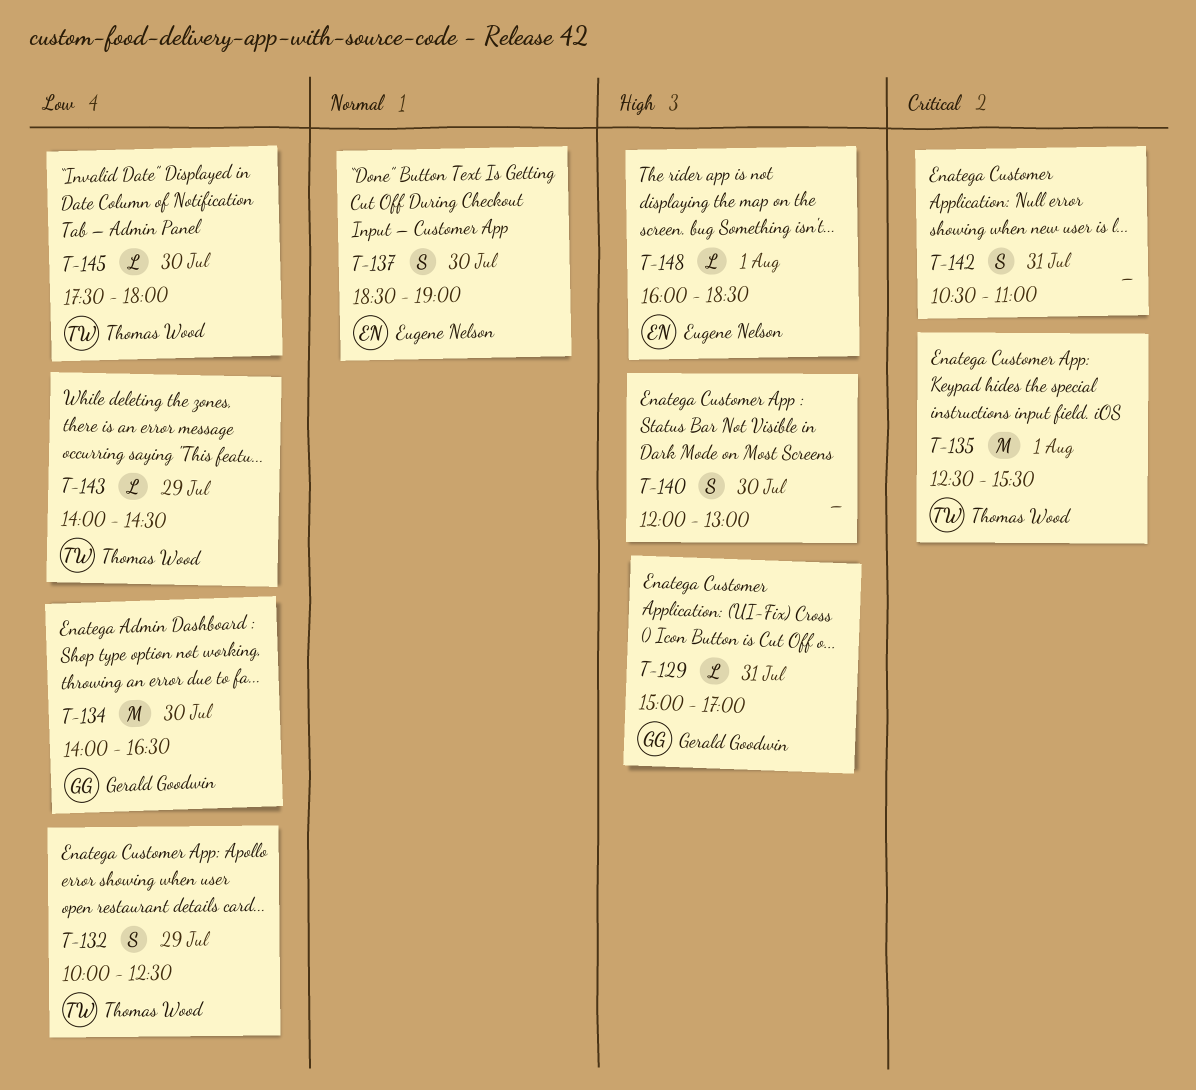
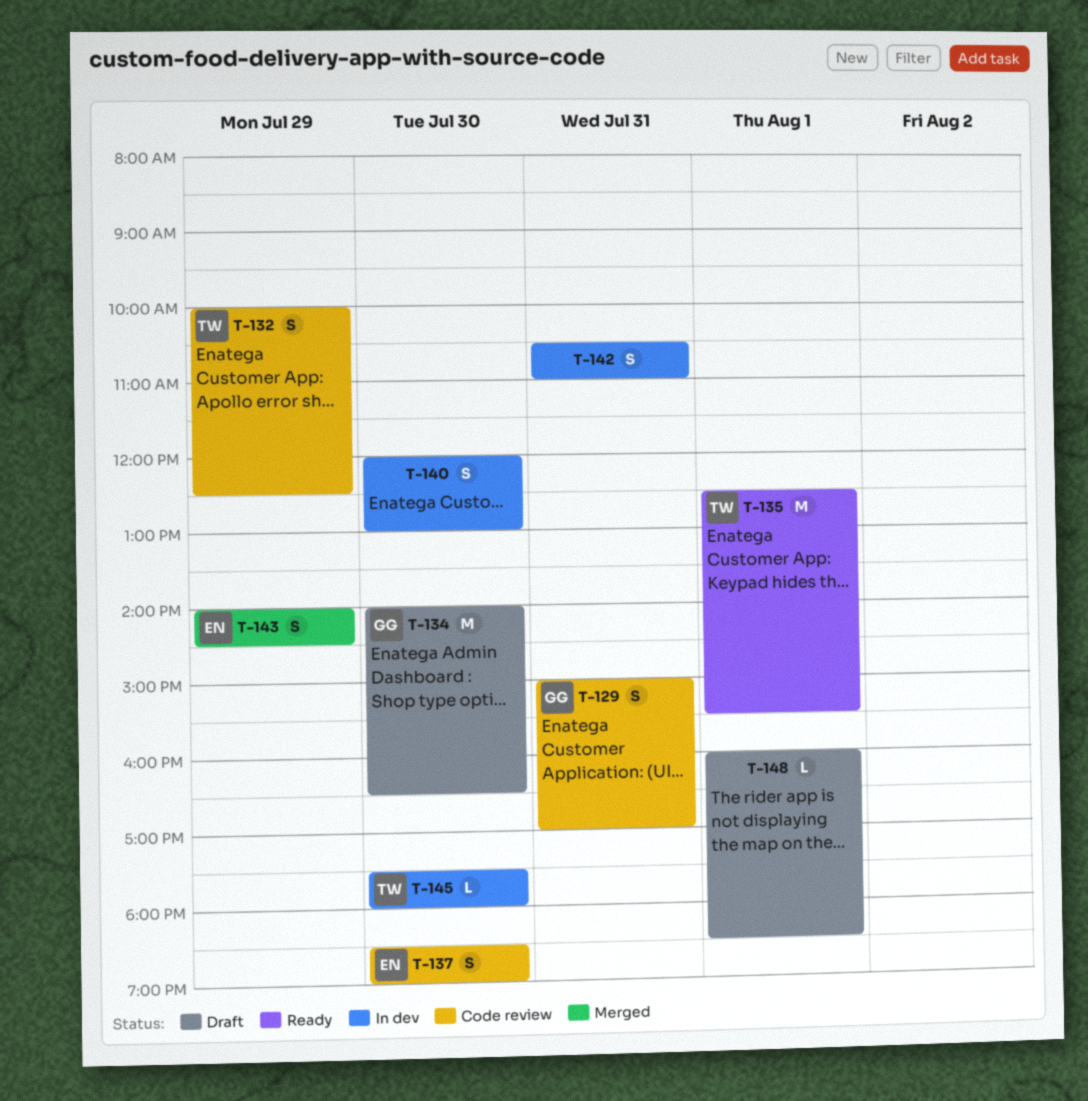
T-129, estimate: L -> S
T-143, owner: Thomas Wood -> Eugene Nelson
T-143, estimate: L -> S
T-148, owner: Eugene Nelson -> none

